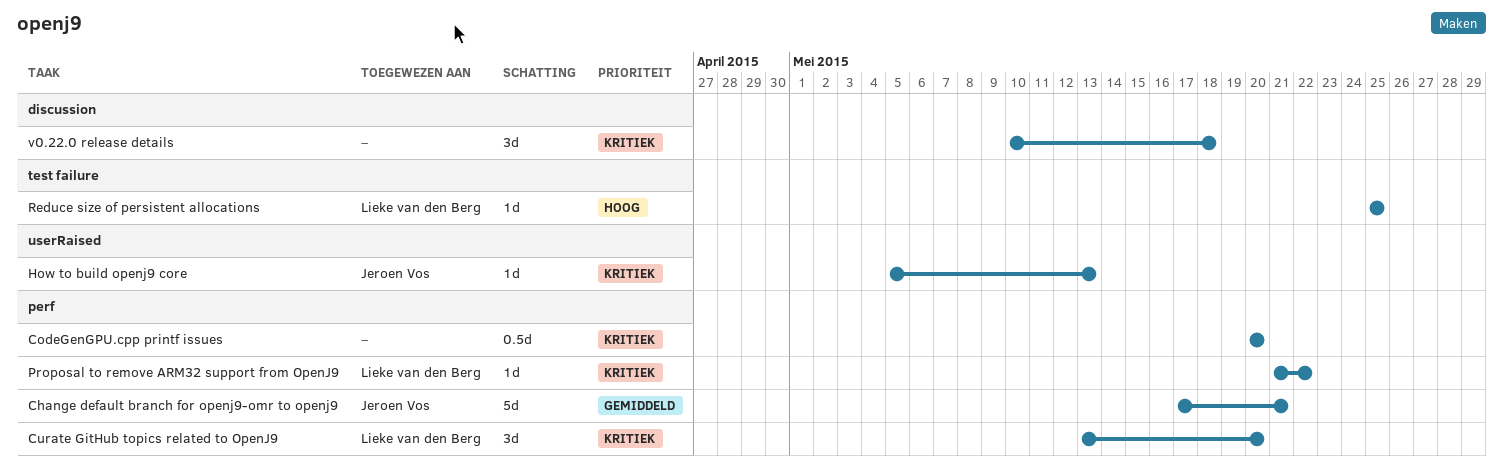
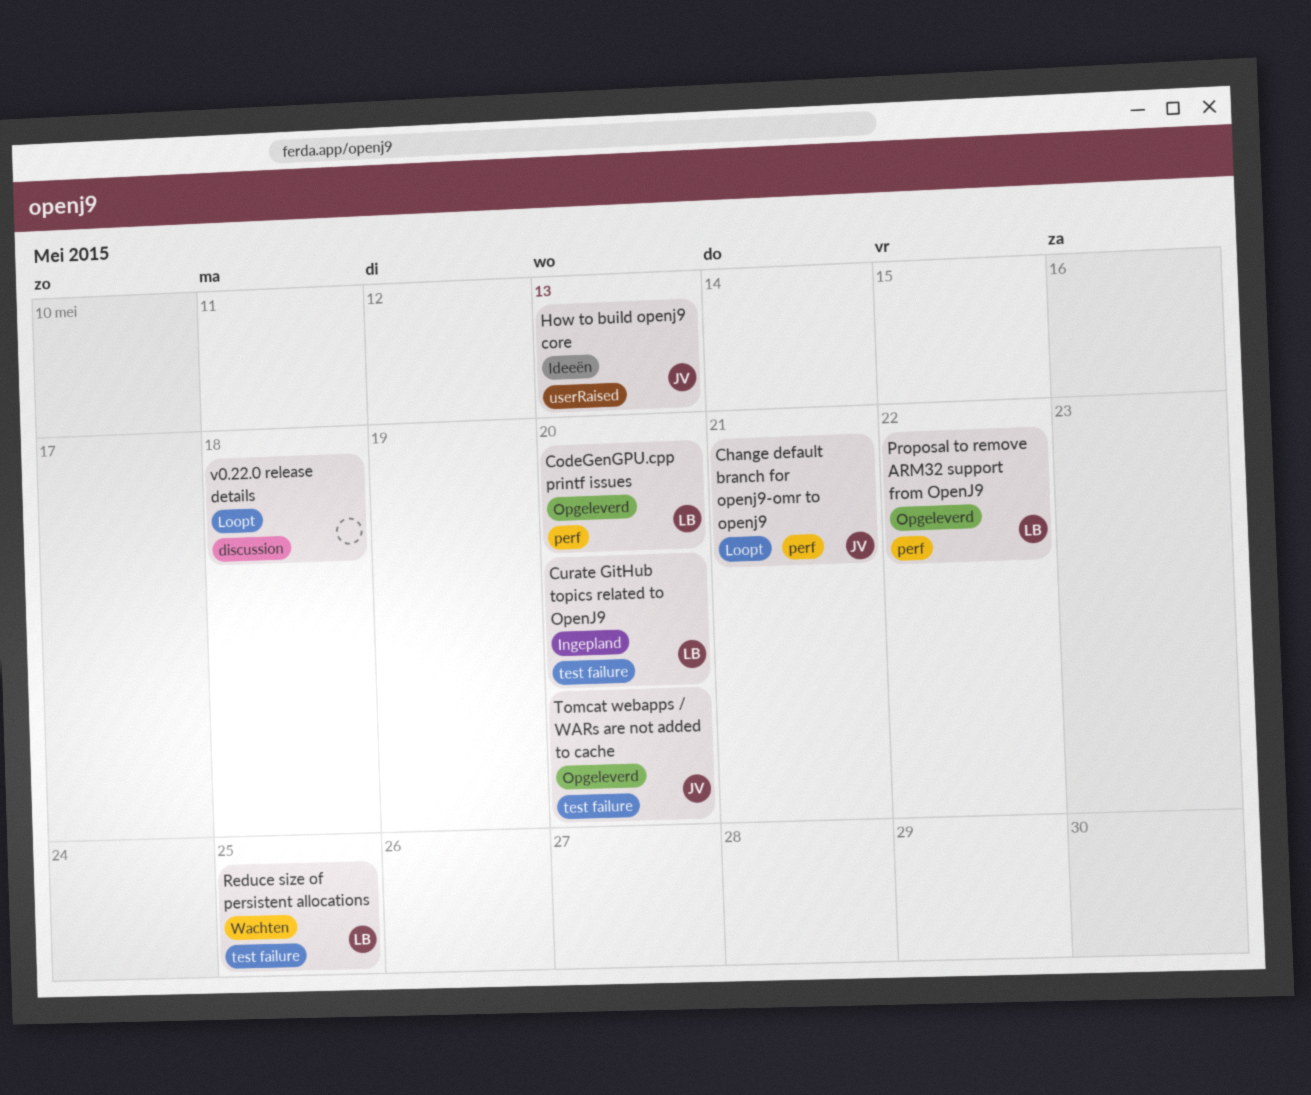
CodeGenGPU.cpp printf issues, owner: none -> Lieke van den Berg
Curate GitHub topics related to OpenJ9, label: perf -> test failure
Tomcat webapps / WARs are not added to cache: none -> present

